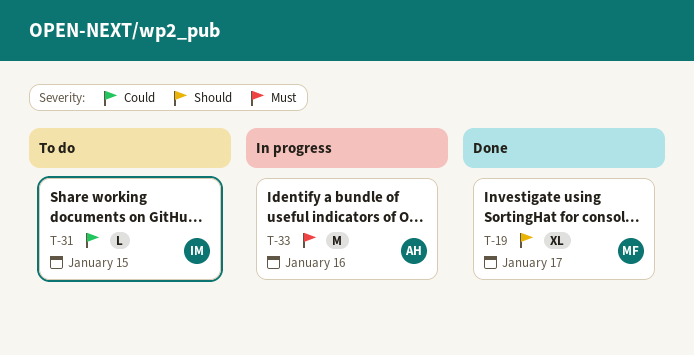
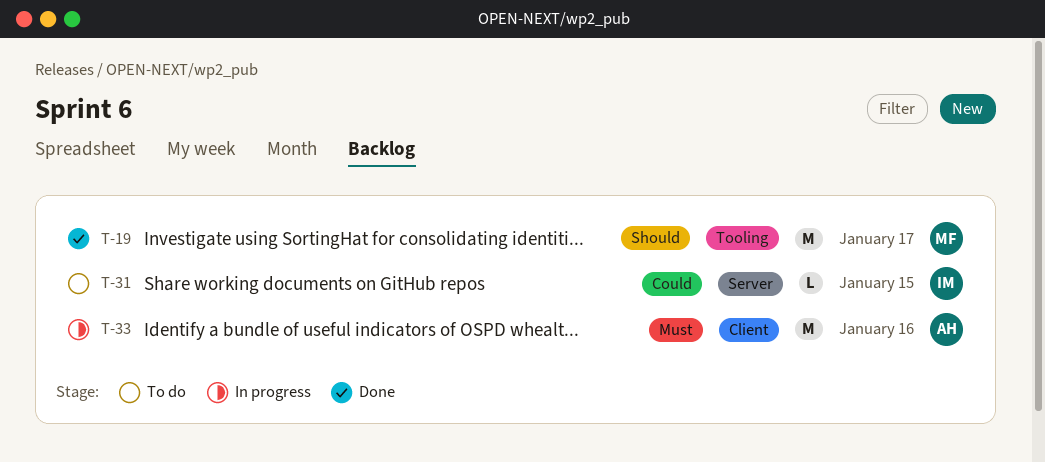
T-19, estimate: XL -> M

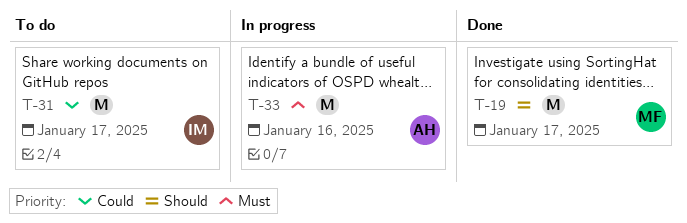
T-31, estimate: L -> M
T-31, due: Jan 15 -> Jan 17

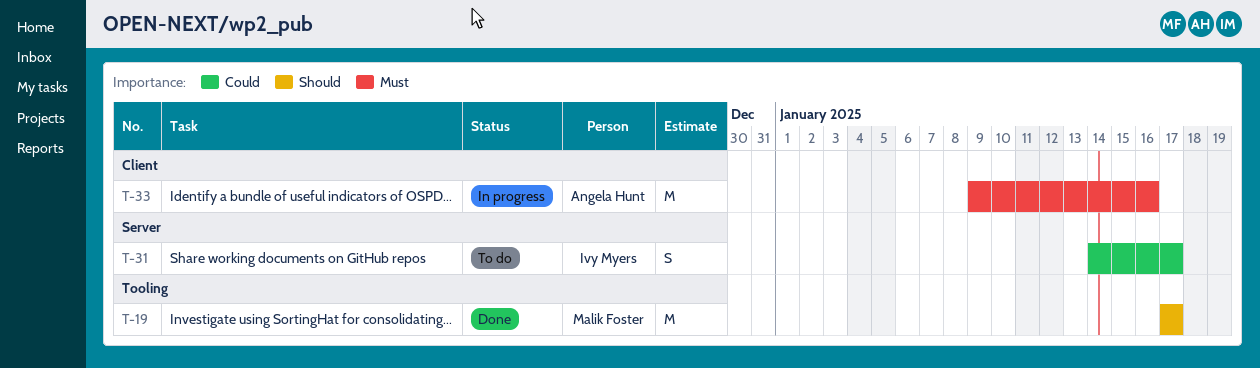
T-31, estimate: M -> S

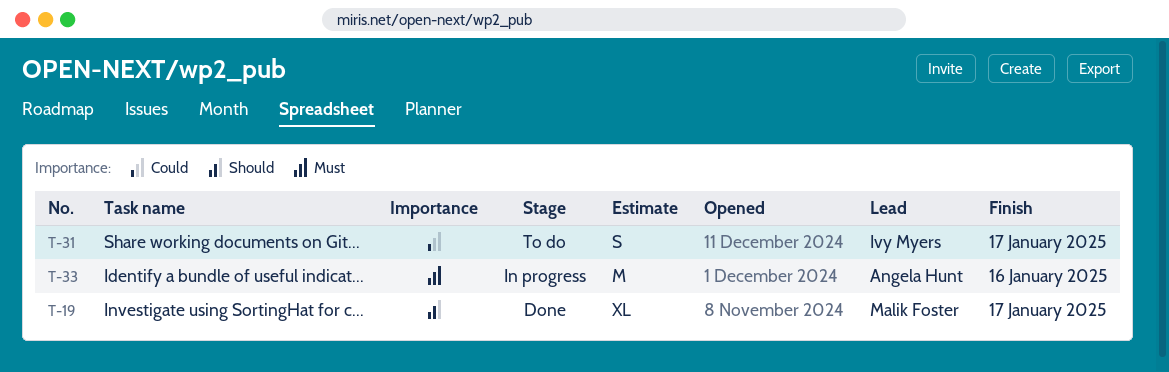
T-19, estimate: M -> XL

